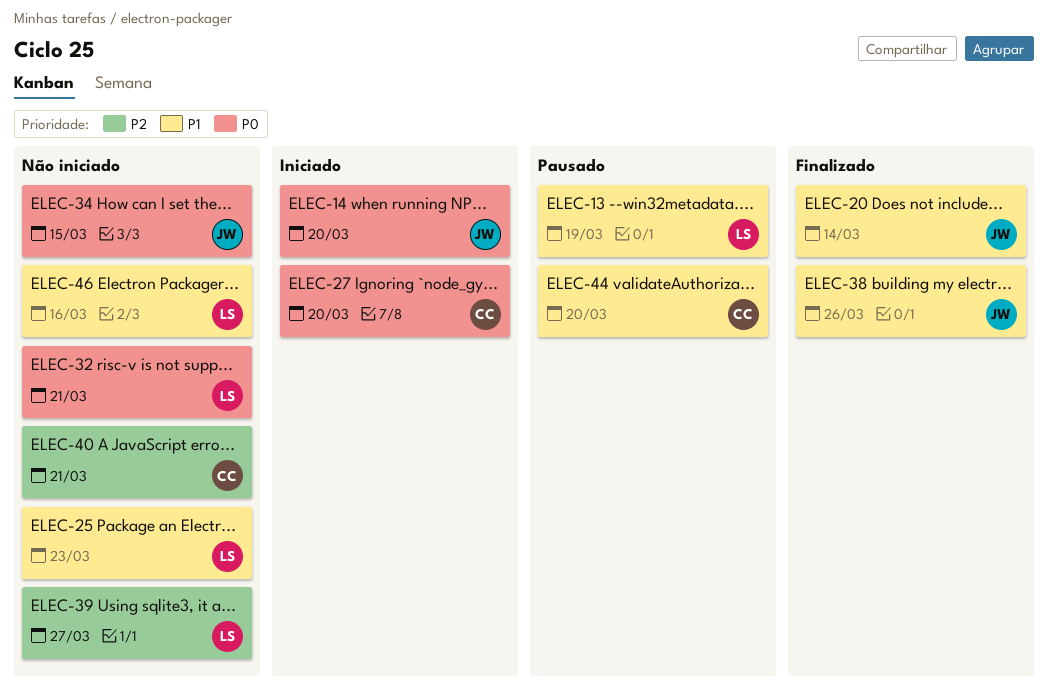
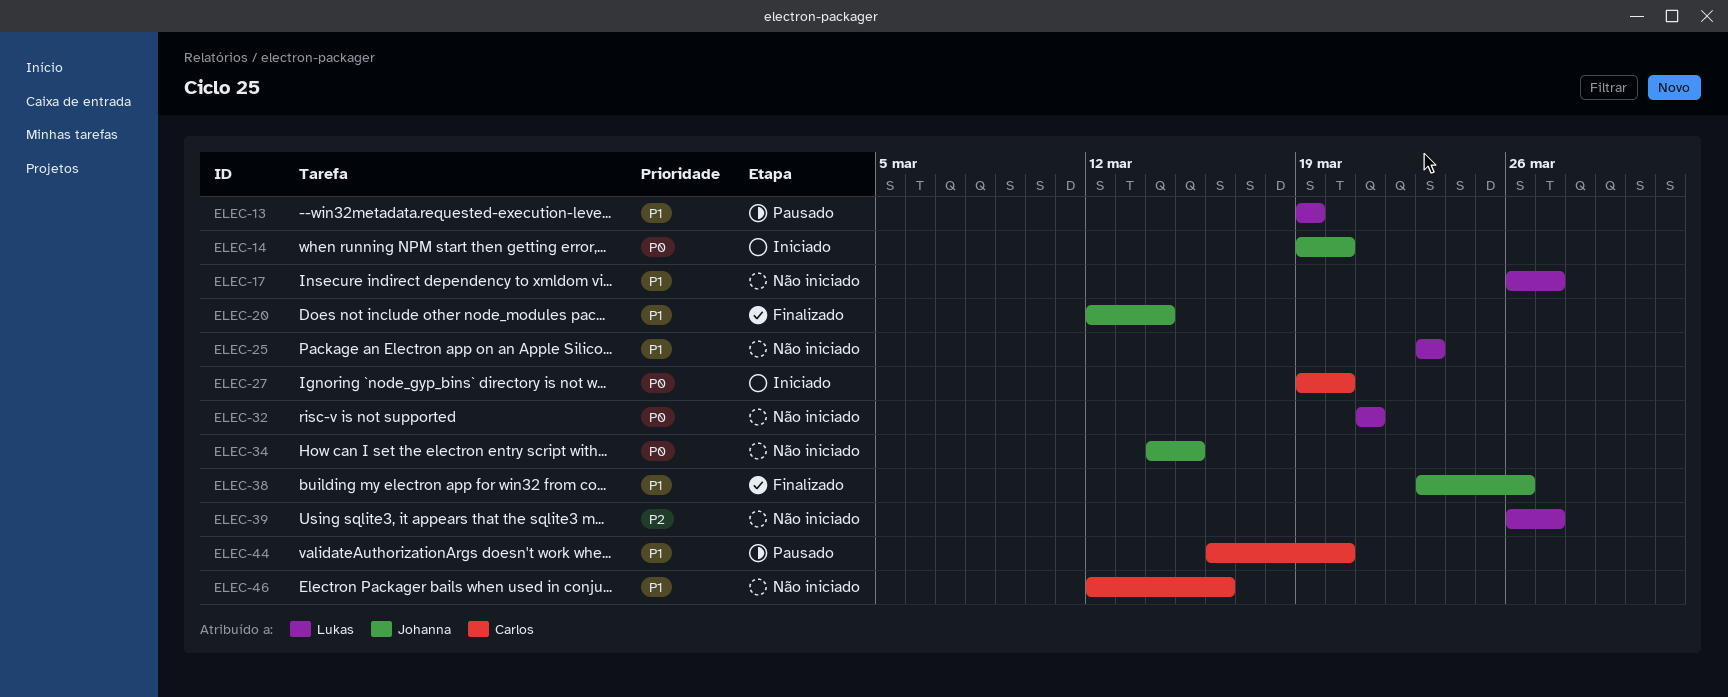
ELEC-17: none -> present
ELEC-40: present -> none
ELEC-46, owner: Lukas -> Carlos

